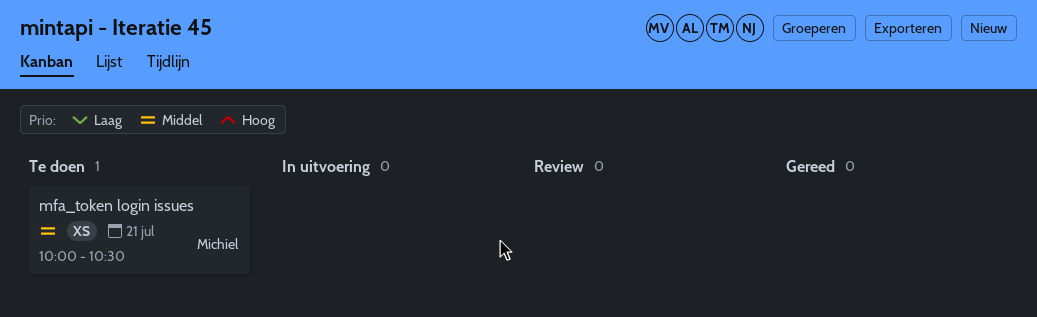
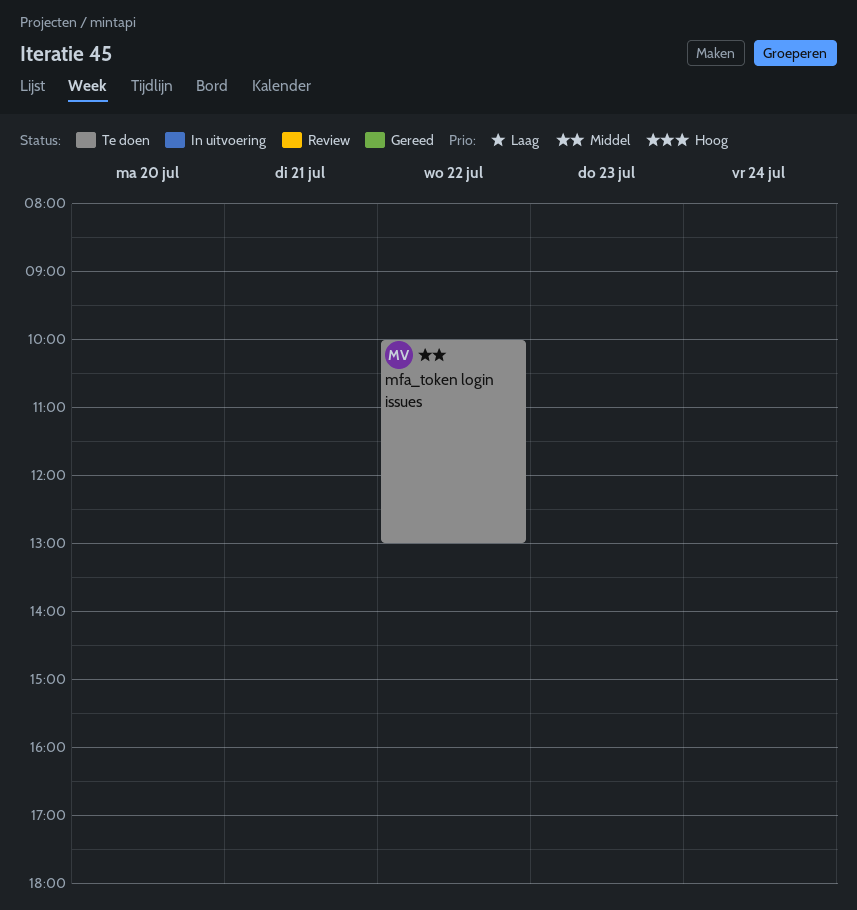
mfa_token login issues, day: Jul 21 -> Jul 22
mfa_token login issues, ends: 10:30 -> 13:00

